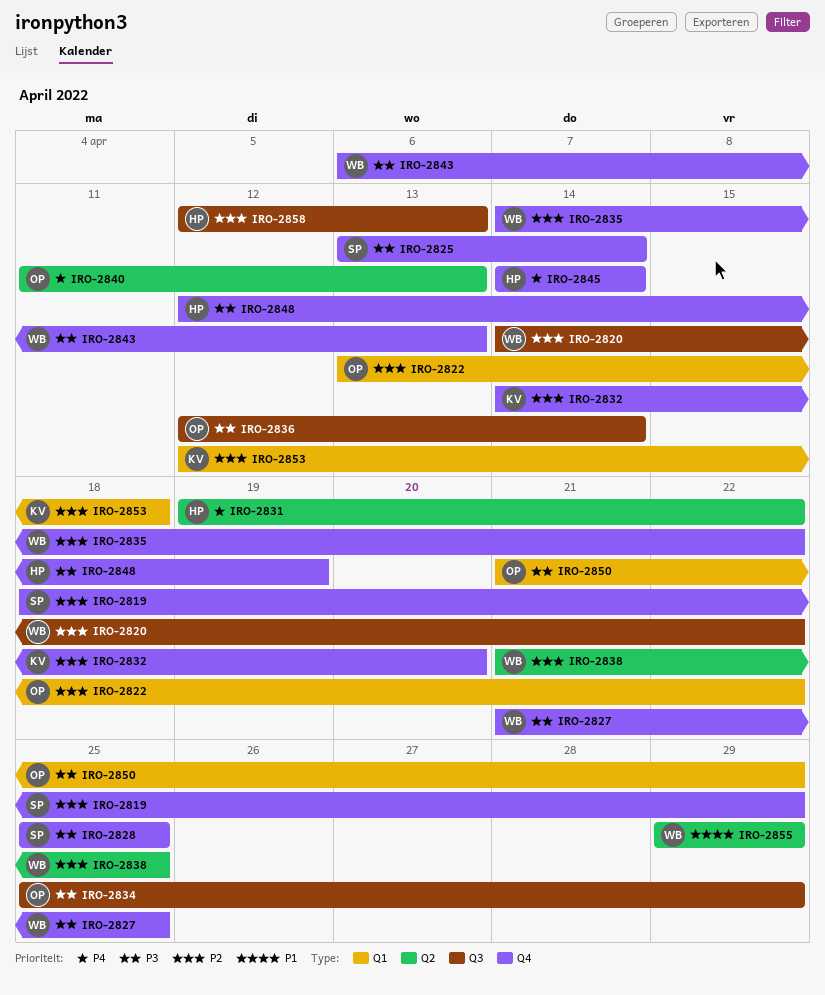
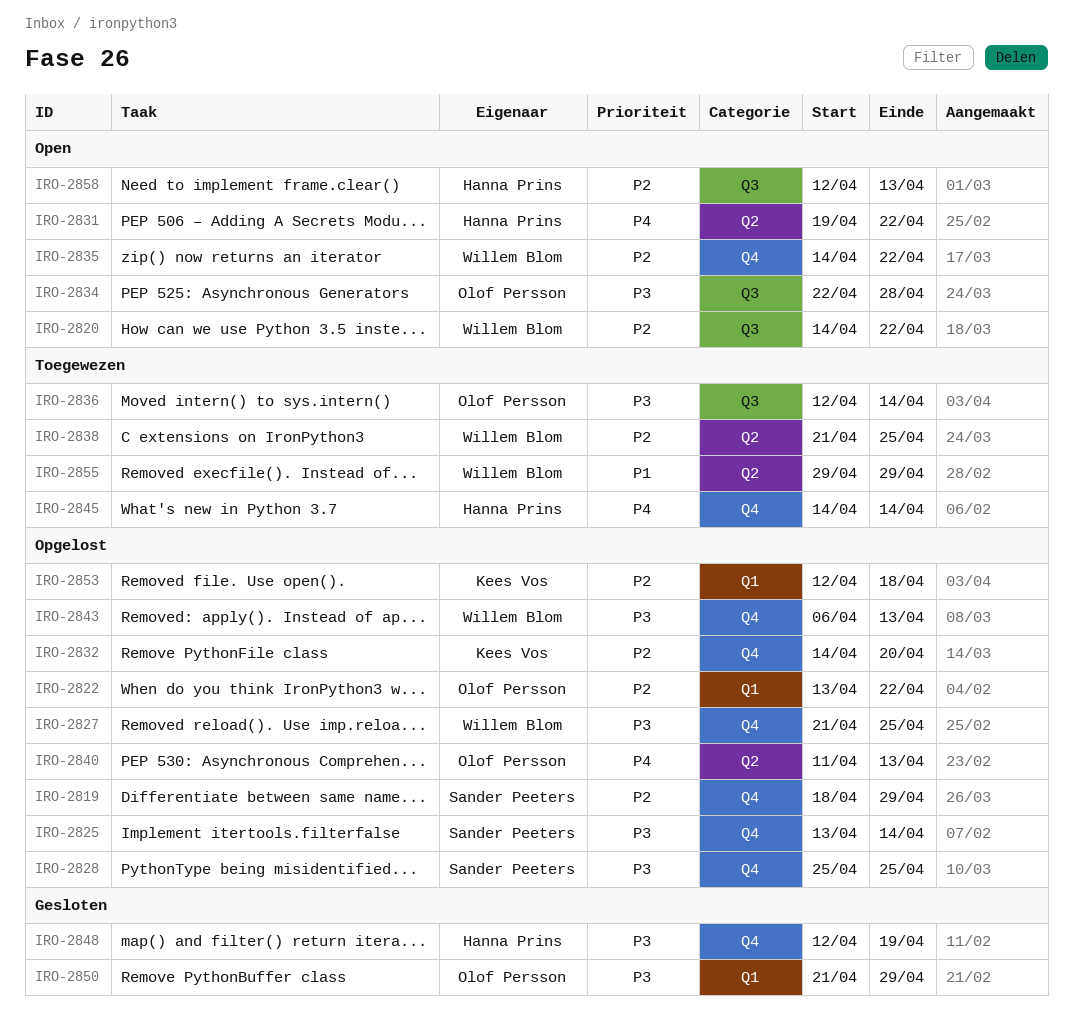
IRO-2834, start: Apr 25 -> Apr 22
IRO-2834, due: Apr 29 -> Apr 28

